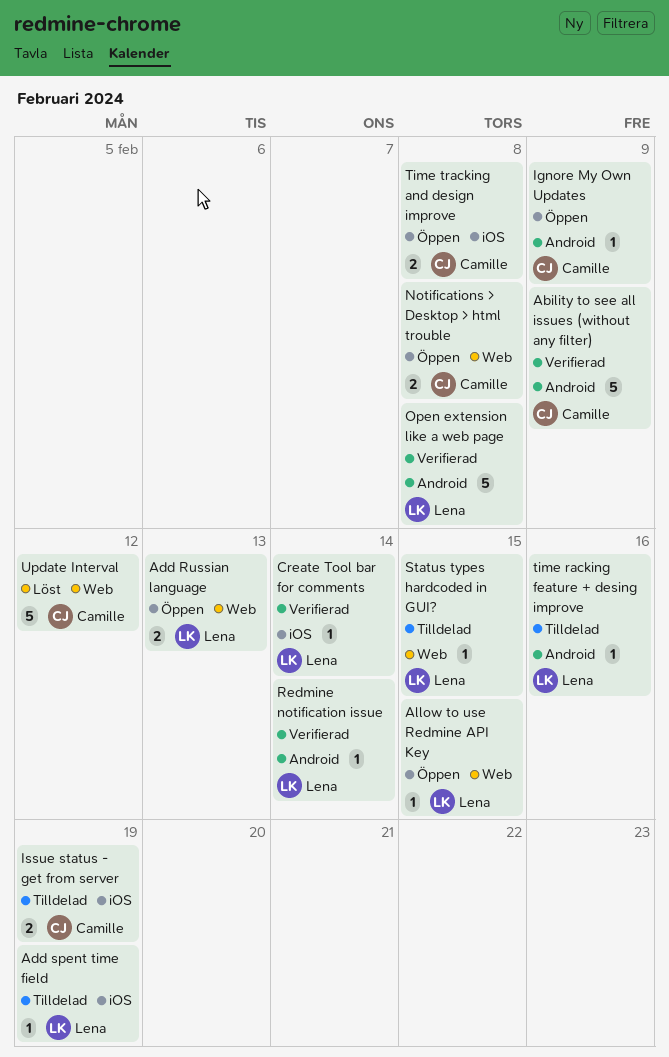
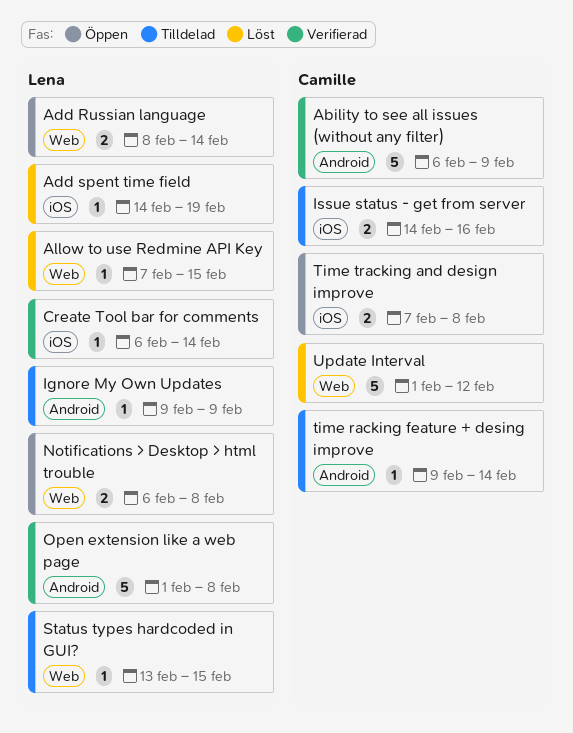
Add Russian language, due: Feb 13 -> Feb 14
Add spent time field, status: Tilldelad -> Löst
Allow to use Redmine API Key, status: Öppen -> Löst
Ignore My Own Updates, status: Öppen -> Tilldelad
Ignore My Own Updates, owner: Camille -> Lena
Issue status - get from server, due: Feb 19 -> Feb 16
Notifications > Desktop > html trouble, owner: Camille -> Lena
Redmine notification issue: present -> none
time racking feature + desing improve, owner: Lena -> Camille
time racking feature + desing improve, due: Feb 16 -> Feb 14

